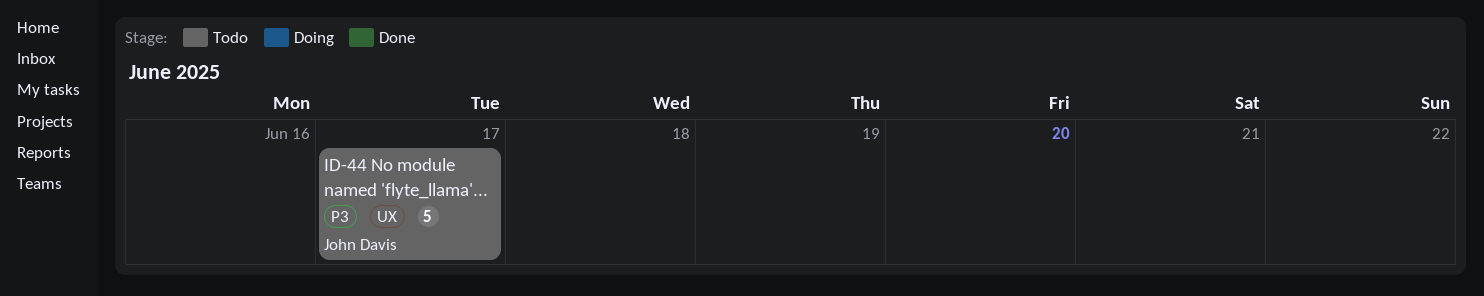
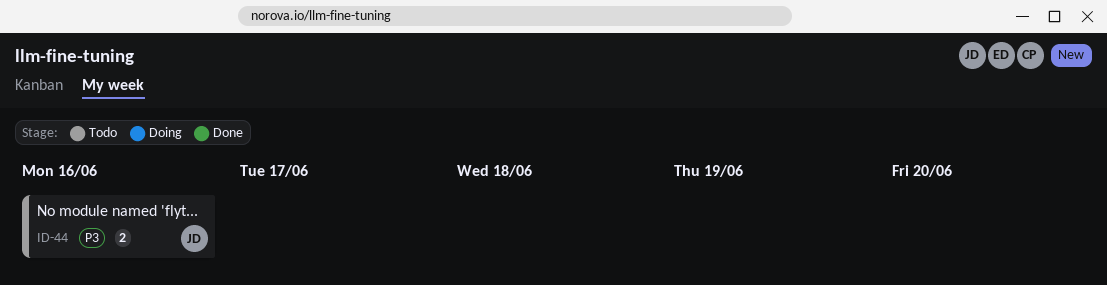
ID-44, estimate: 5 -> 2
ID-44, due: Jun 17 -> Jun 16

